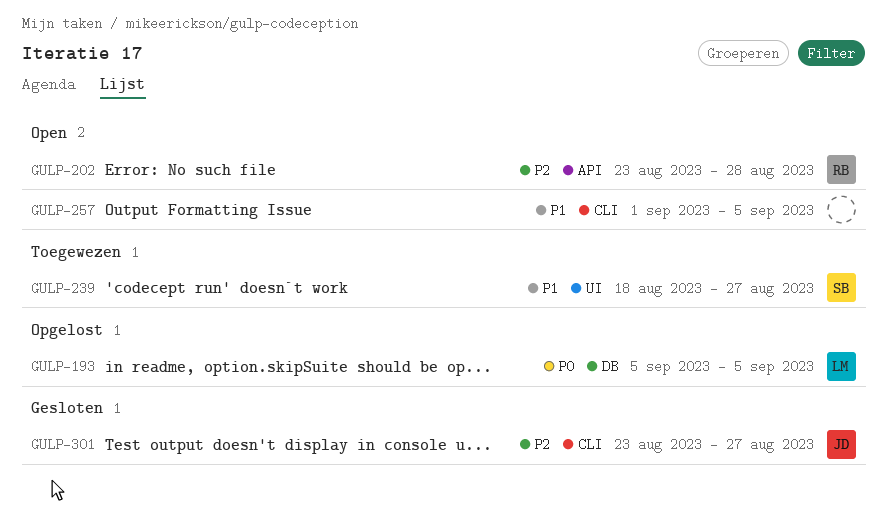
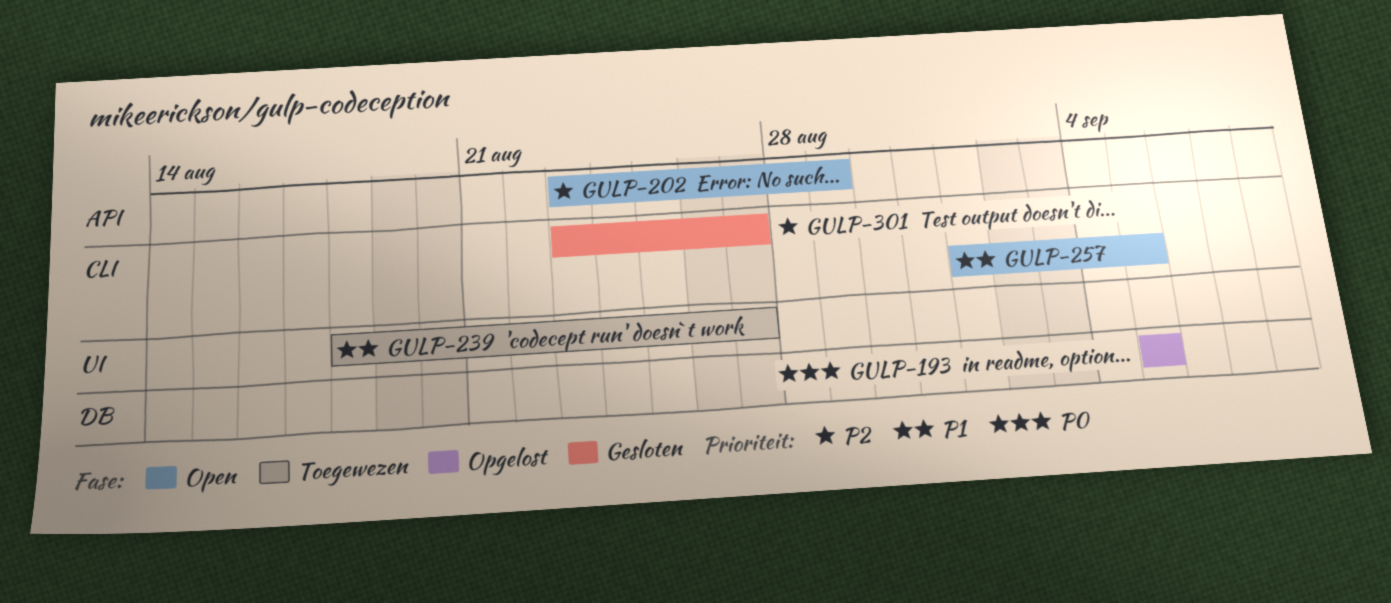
GULP-202, due: Aug 28 -> Aug 29

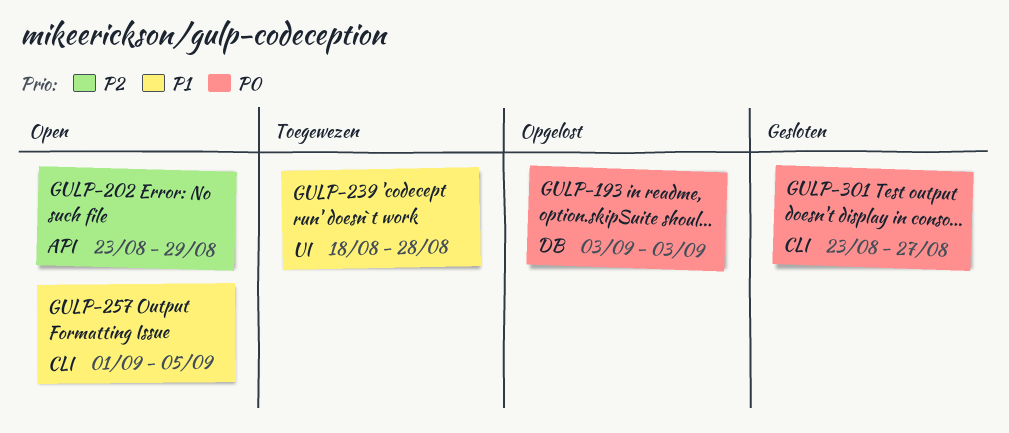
GULP-193, start: Sep 5 -> Sep 3
GULP-193, due: Sep 5 -> Sep 3
GULP-239, due: Aug 27 -> Aug 28
GULP-301, priority: P2 -> P0

